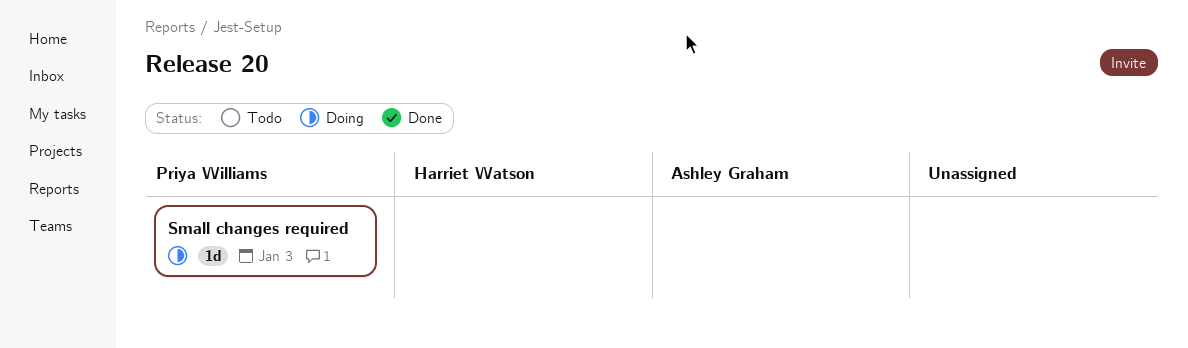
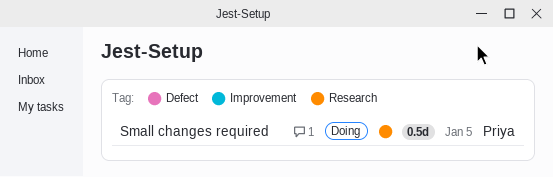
Small changes required, estimate: 1d -> 0.5d
Small changes required, due: Jan 3 -> Jan 5

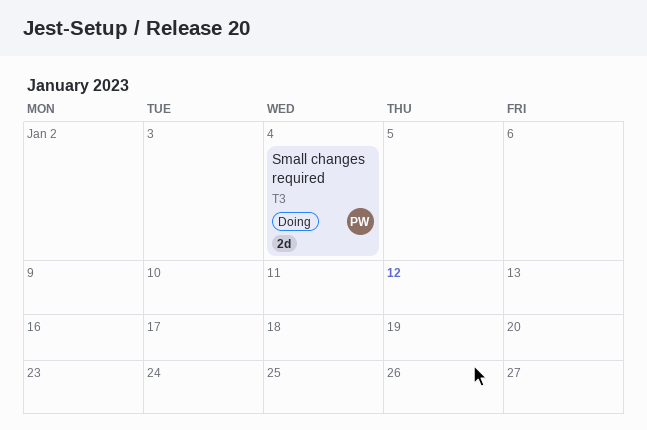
Small changes required, estimate: 0.5d -> 2d
Small changes required, due: Jan 5 -> Jan 4

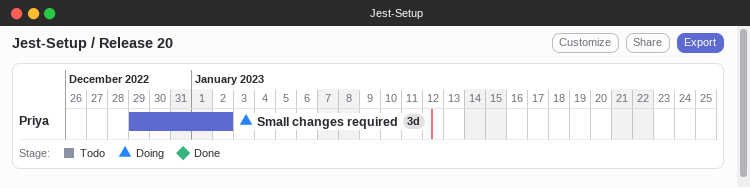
Small changes required, estimate: 2d -> 3d
Small changes required, due: Jan 4 -> Jan 2

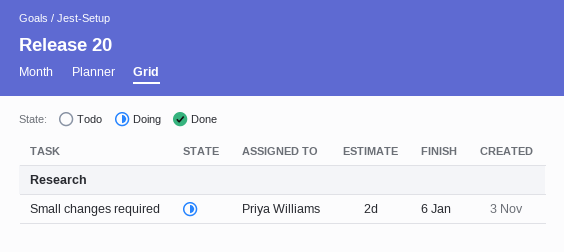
Small changes required, estimate: 3d -> 2d
Small changes required, due: Jan 2 -> Jan 6

